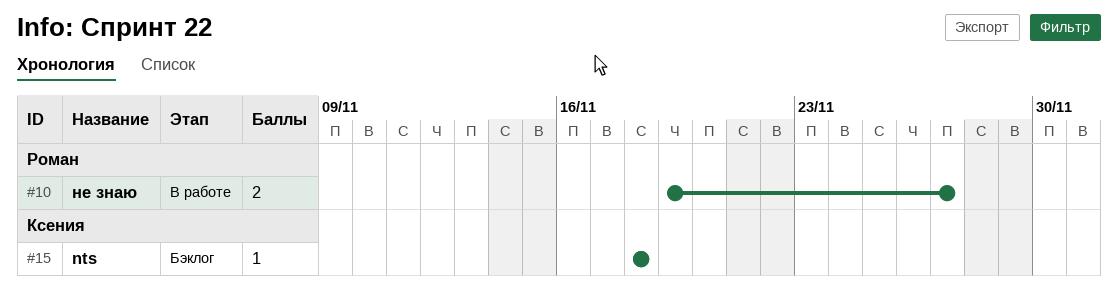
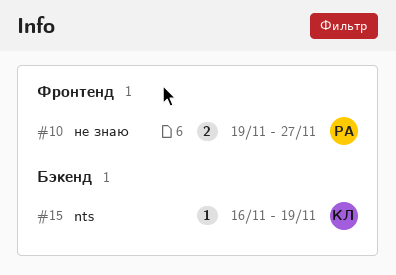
#15, start: Nov 18 -> Nov 16
#15, due: Nov 18 -> Nov 19

